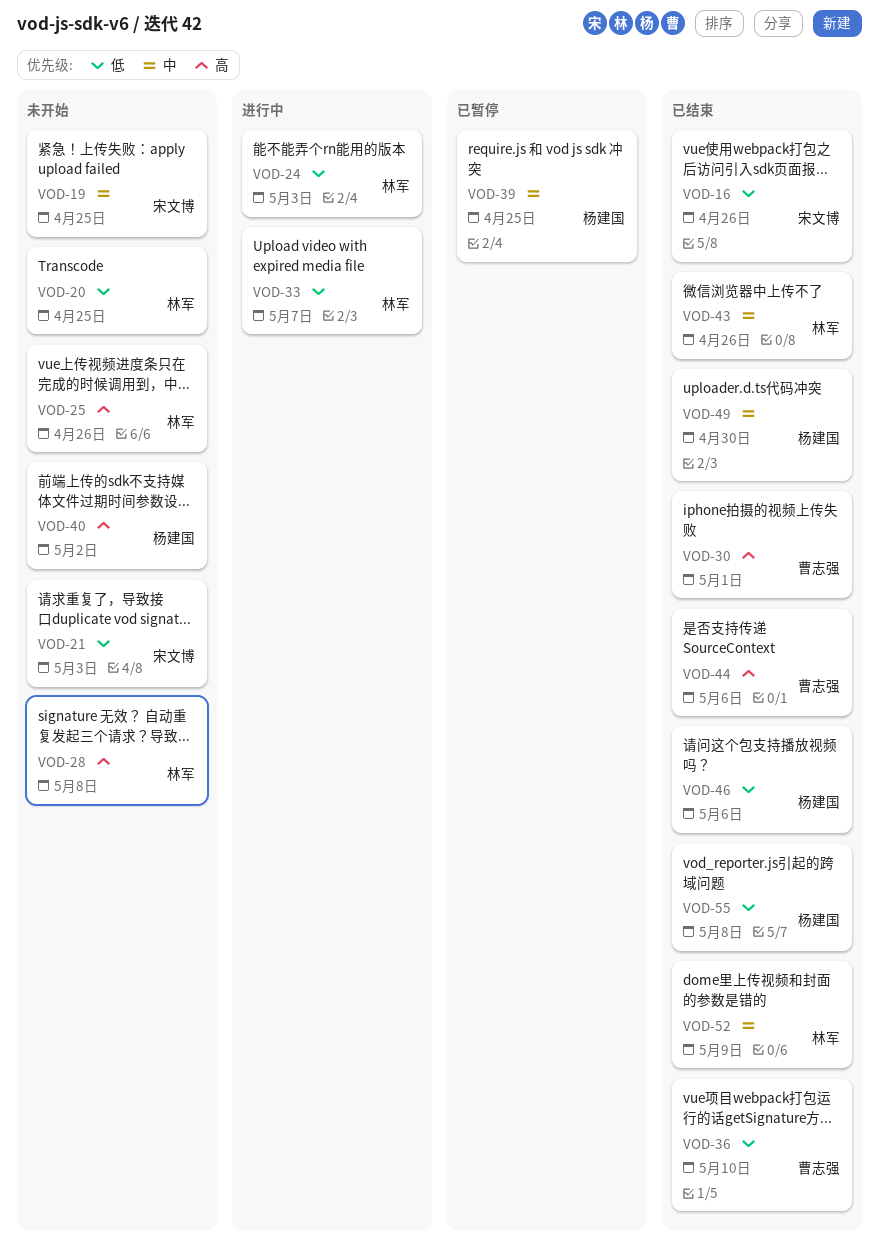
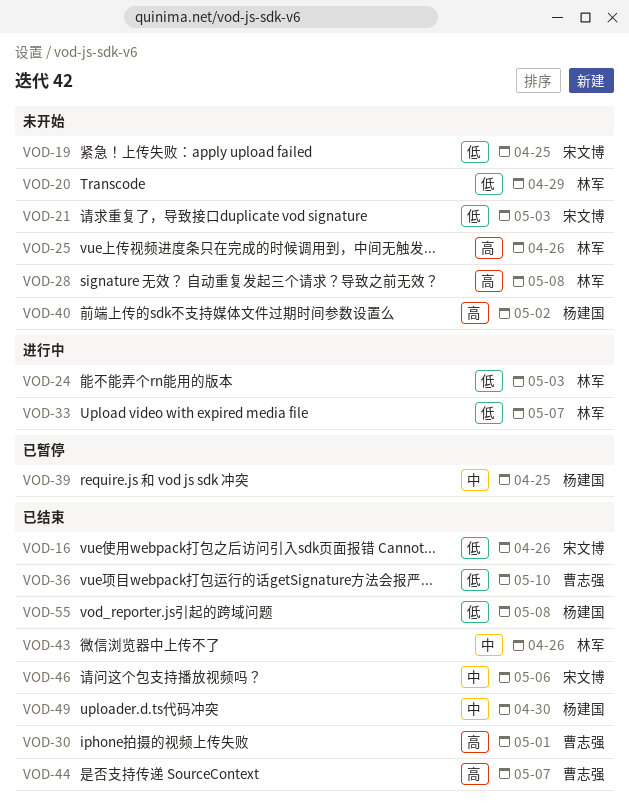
VOD-19, priority: 中 -> 低
VOD-20, due: Apr 25 -> Apr 29
VOD-44, due: May 6 -> May 7
VOD-46, owner: 杨建国 -> 宋文博
VOD-46, priority: 低 -> 中
VOD-52: present -> none

